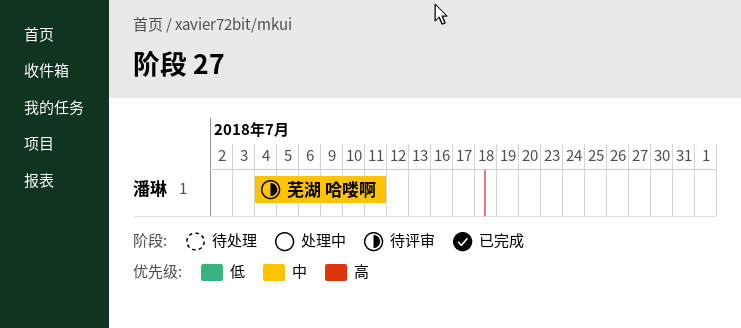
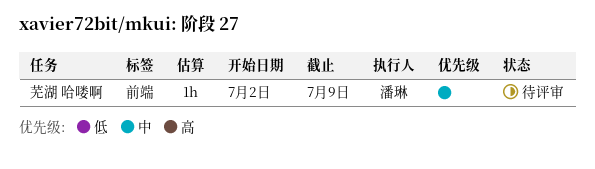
芜湖 哈喽啊, start: Jul 4 -> Jul 2
芜湖 哈喽啊, due: Jul 11 -> Jul 9

